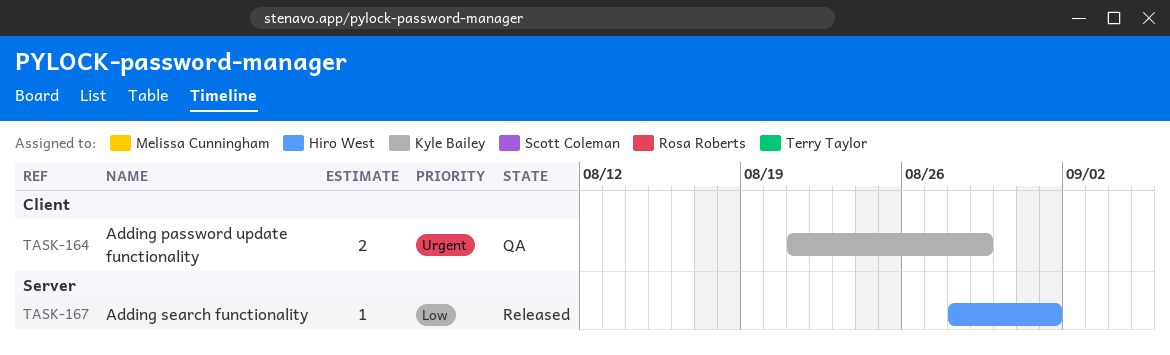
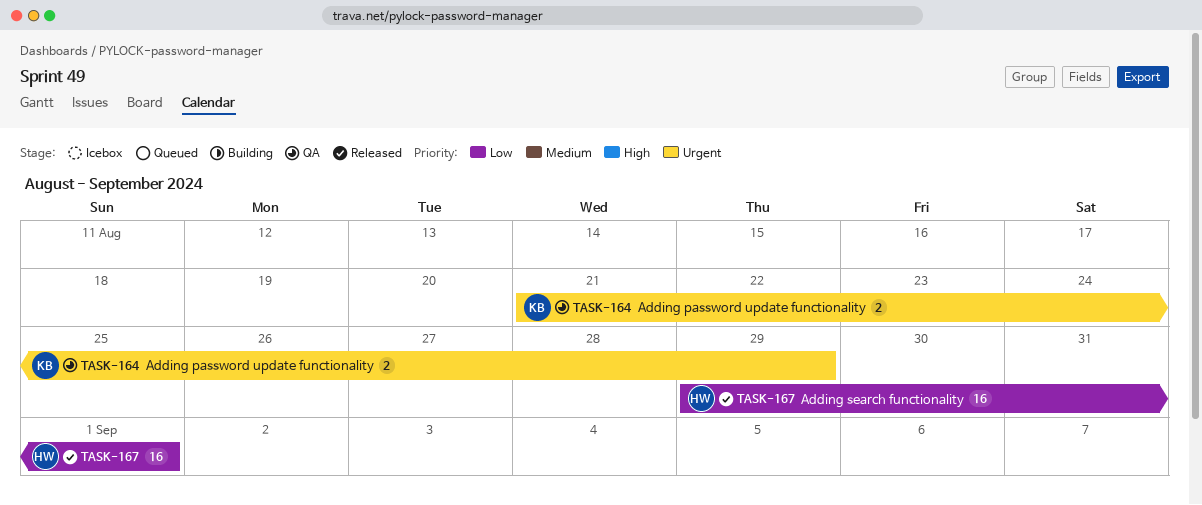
TASK-167, estimate: 1 -> 16
TASK-167, start: Aug 28 -> Aug 29

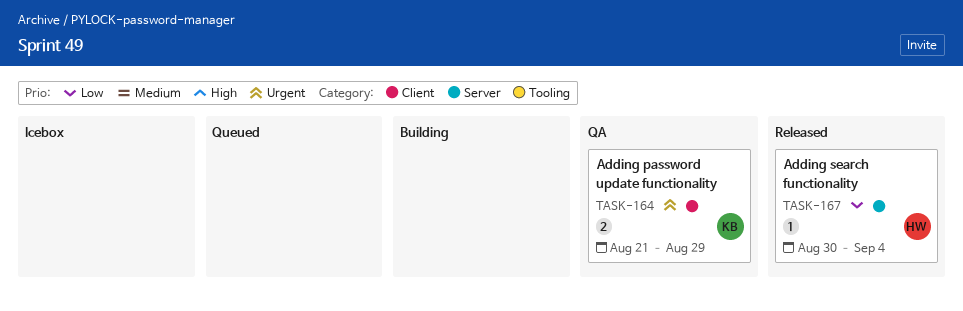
TASK-167, estimate: 16 -> 1
TASK-167, start: Aug 29 -> Aug 30
TASK-167, due: Sep 1 -> Sep 4

